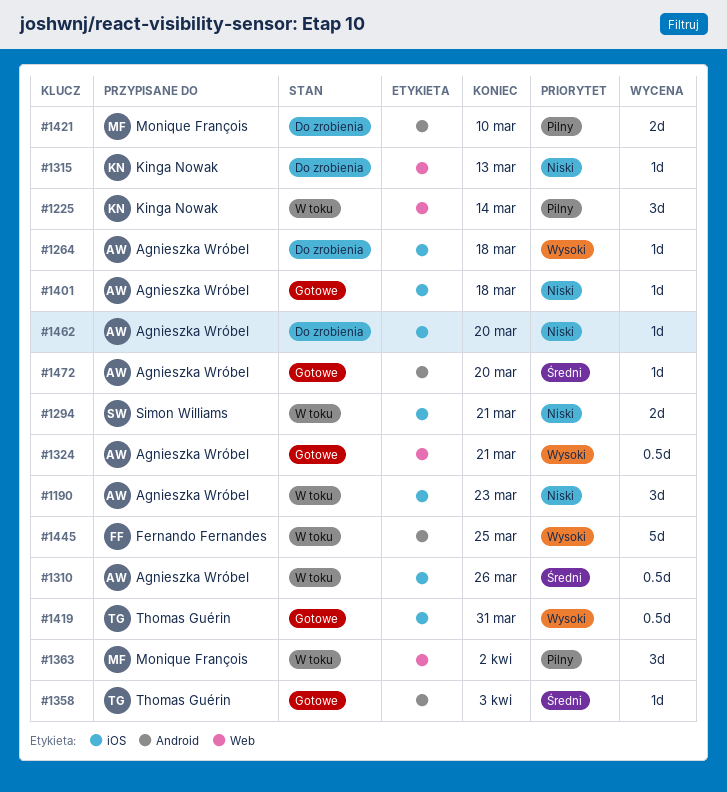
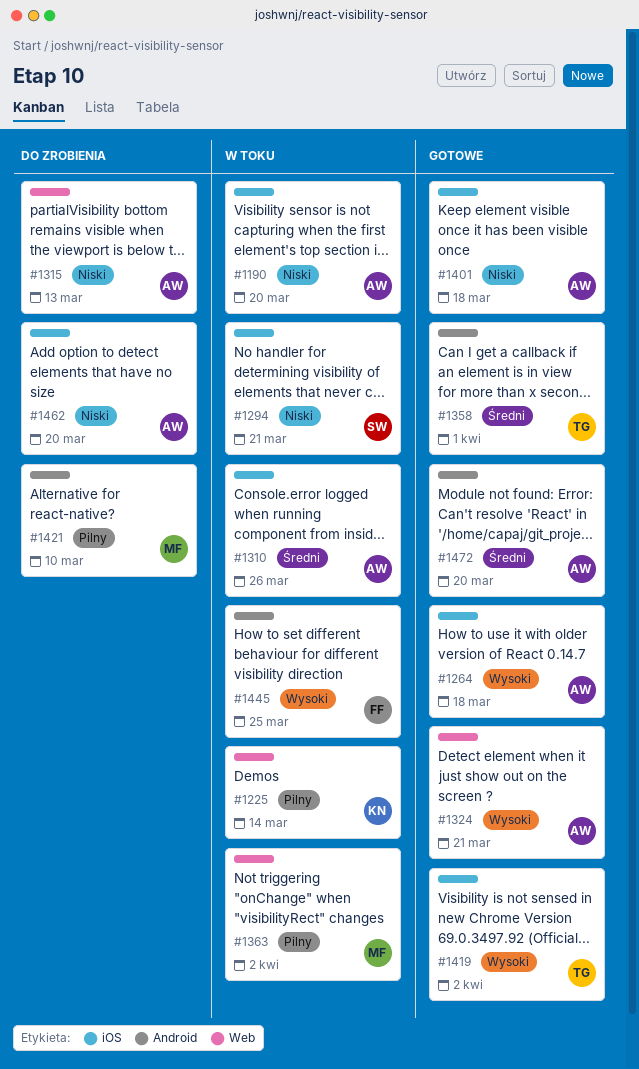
#1190, due: Mar 23 -> Mar 20
#1264, status: Do zrobienia -> Gotowe
#1315, owner: Kinga Nowak -> Agnieszka Wróbel
#1358, due: Apr 3 -> Apr 1
#1419, due: Mar 31 -> Apr 2

